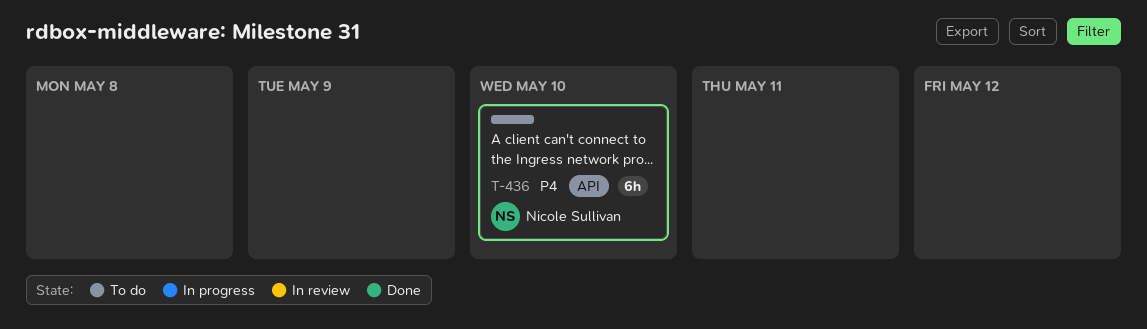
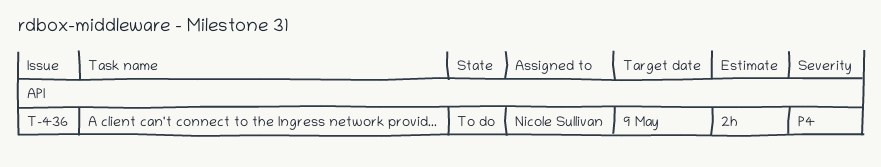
T-436, estimate: 6h -> 2h
T-436, due: May 10 -> May 9

